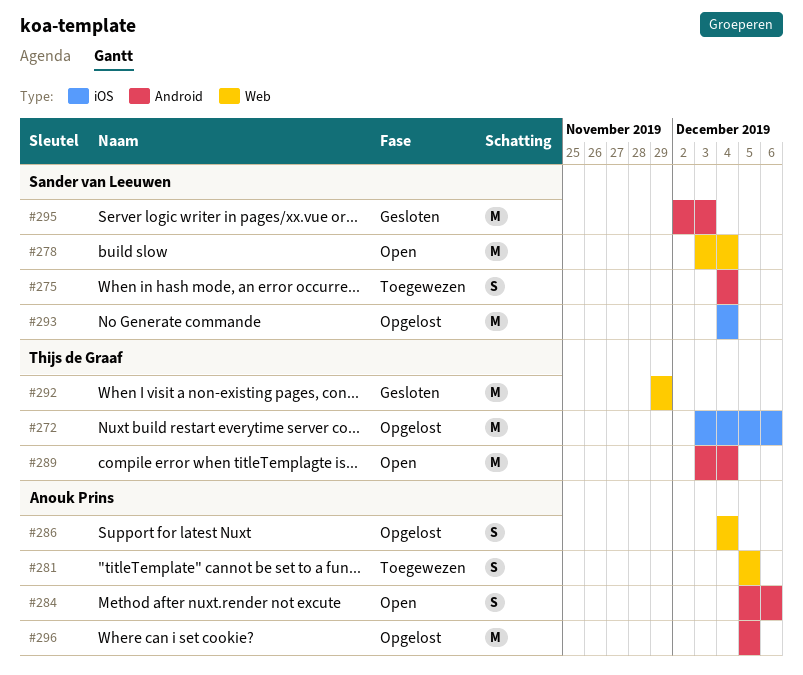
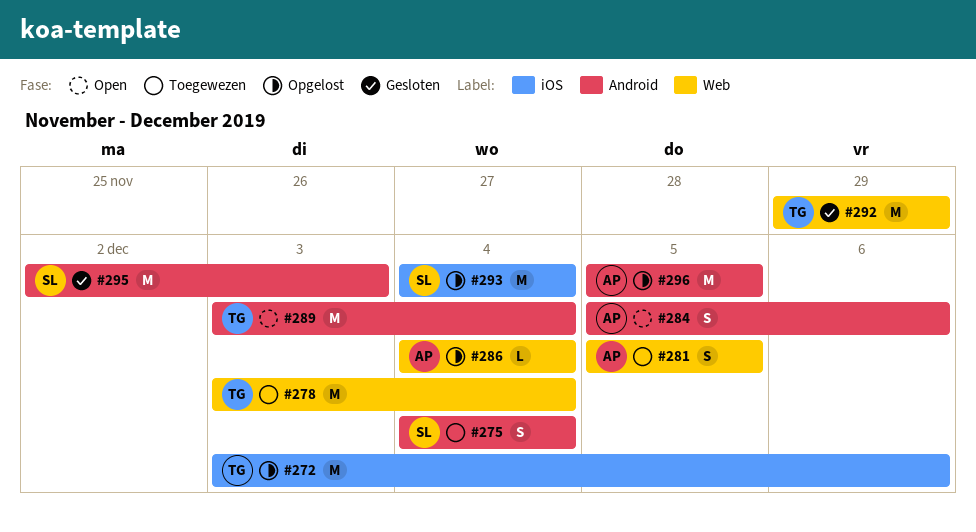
#278, status: Open -> Toegewezen
#278, owner: Sander van Leeuwen -> Thijs de Graaf
#286, estimate: S -> L

